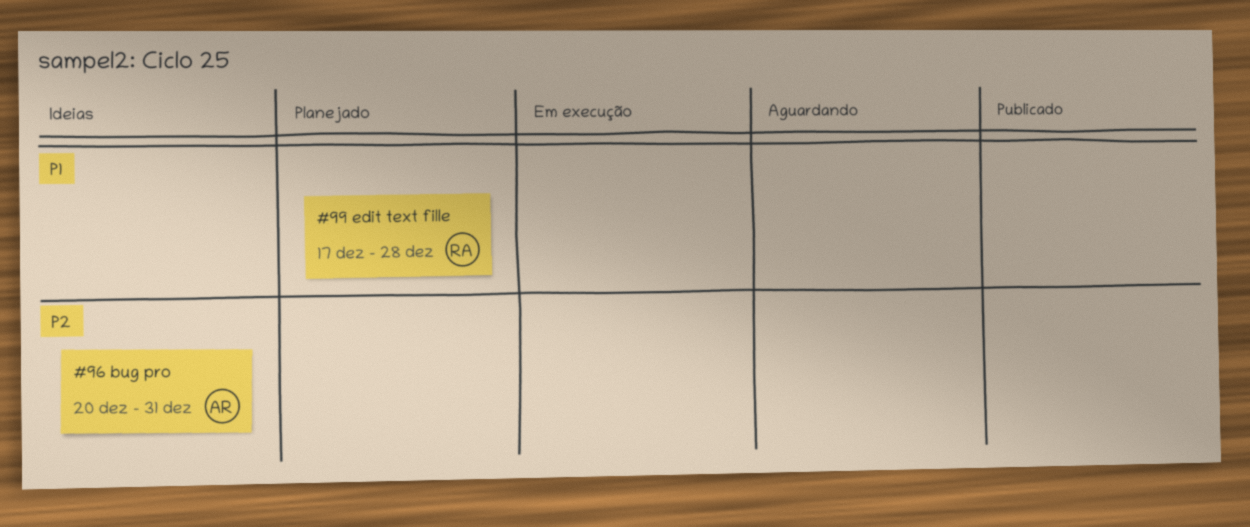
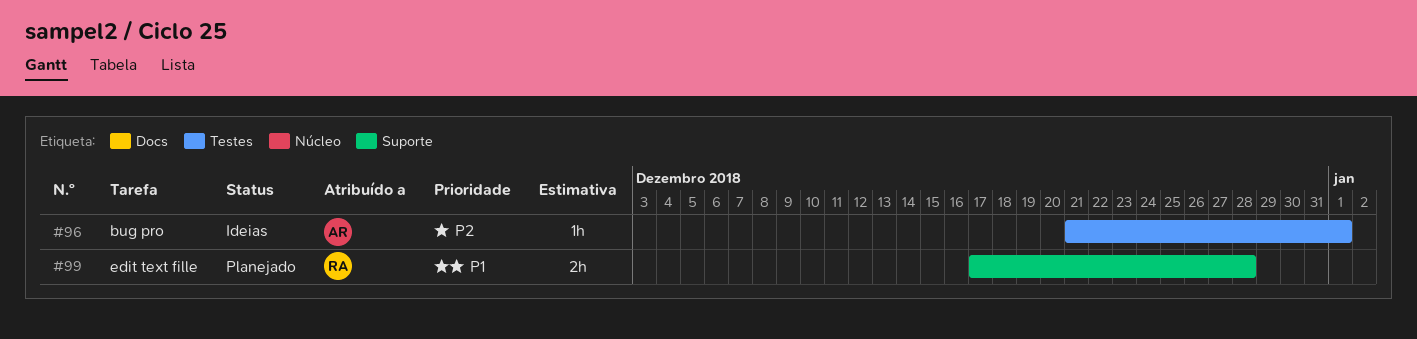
#96, start: Dec 20 -> Dec 21
#96, due: Dec 31 -> Jan 1

